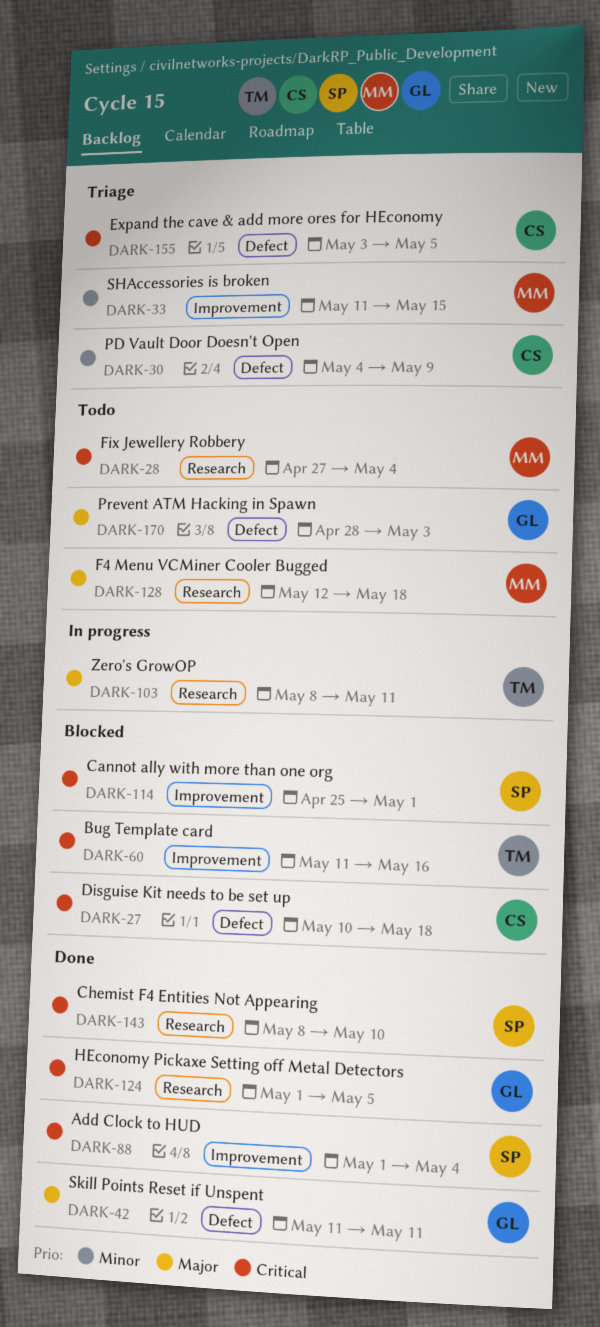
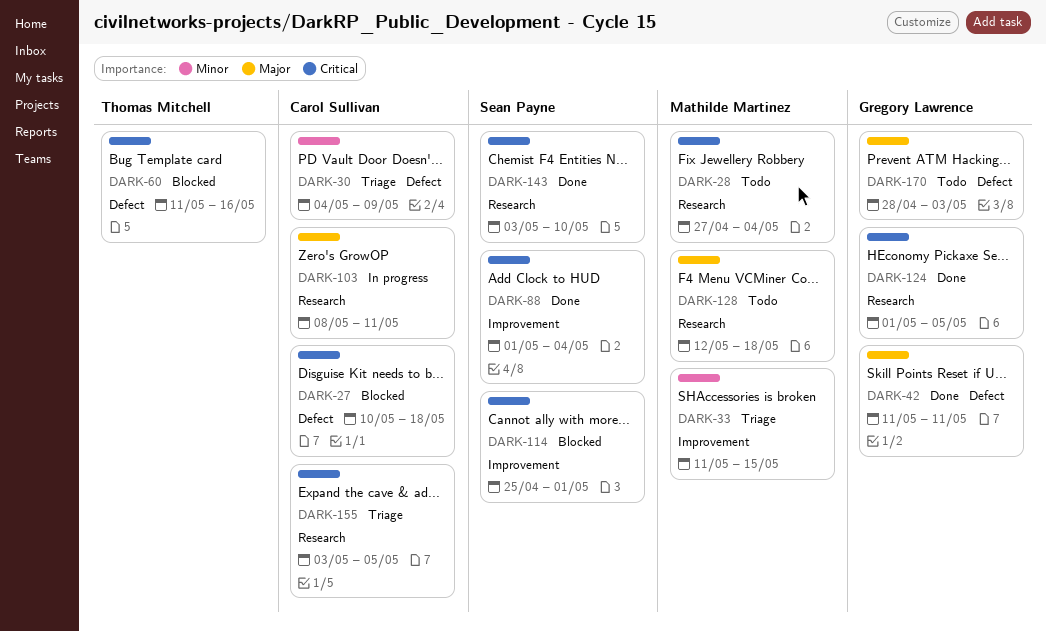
DARK-60, label: Improvement -> Defect
DARK-103, owner: Thomas Mitchell -> Carol Sullivan
DARK-143, start: May 8 -> May 3
DARK-155, label: Defect -> Research

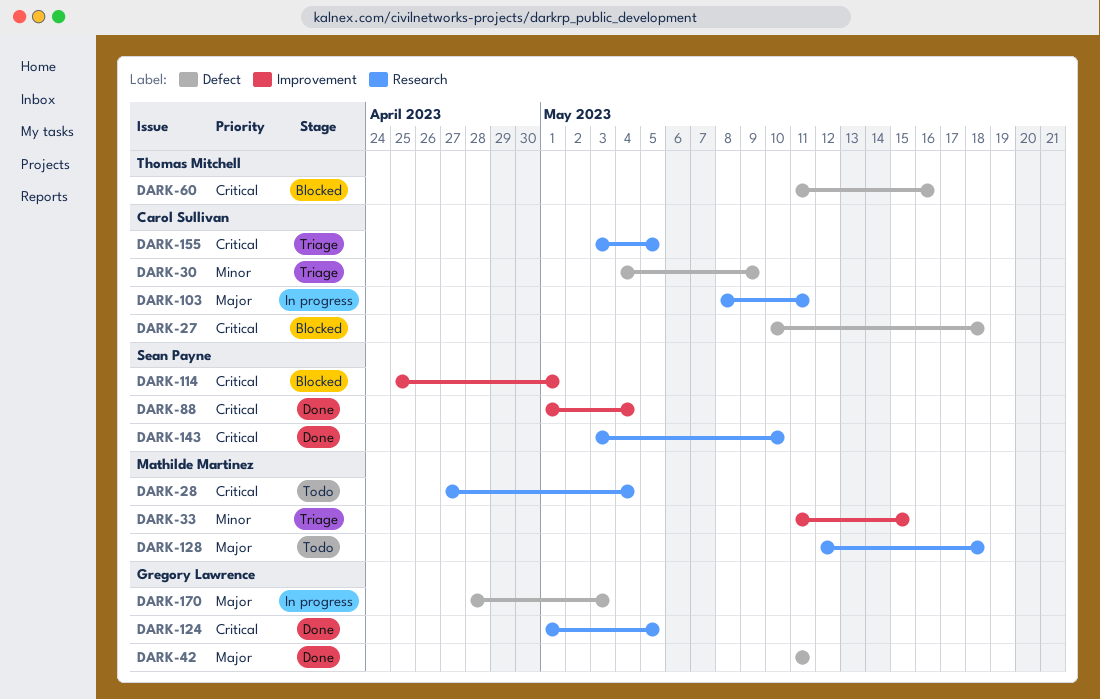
DARK-170, status: Todo -> In progress

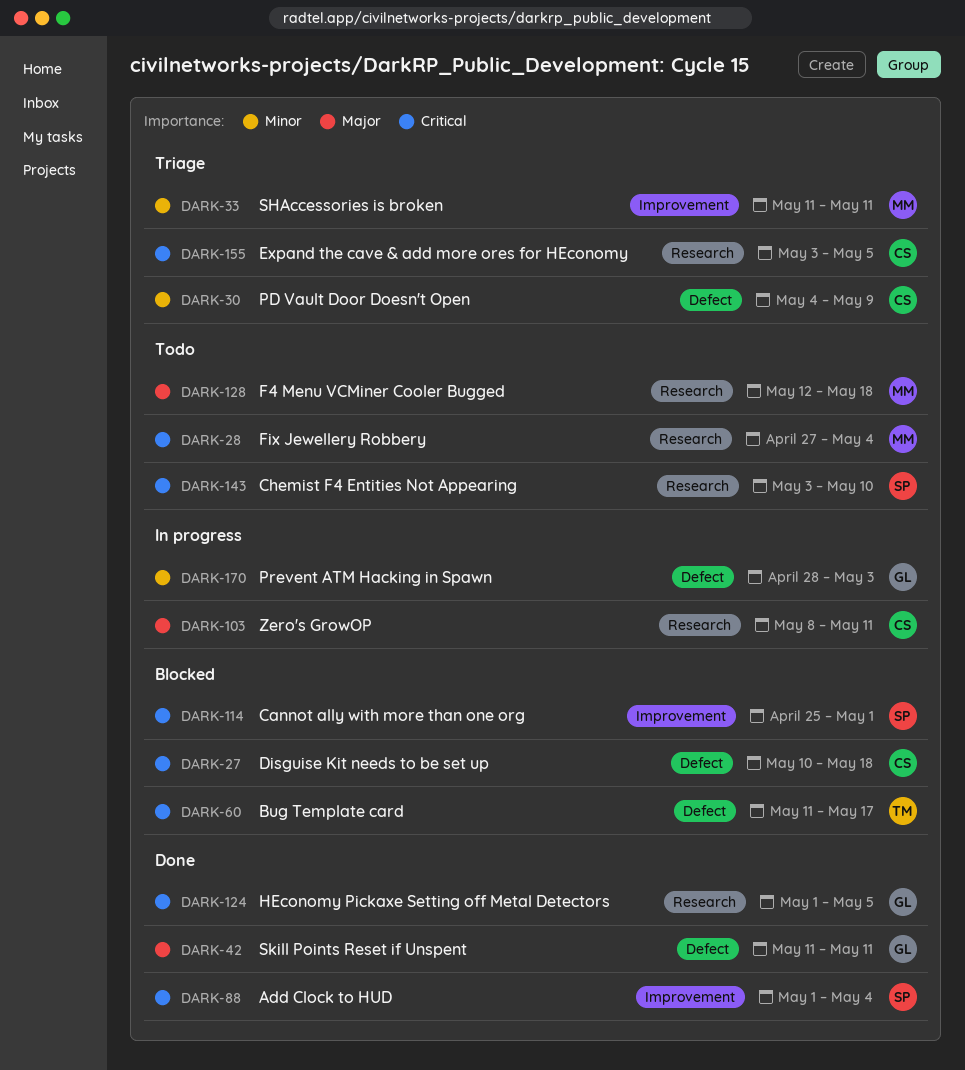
DARK-33, due: May 15 -> May 11
DARK-60, due: May 16 -> May 17
DARK-143, status: Done -> Todo
DARK-170, priority: Major -> Minor

